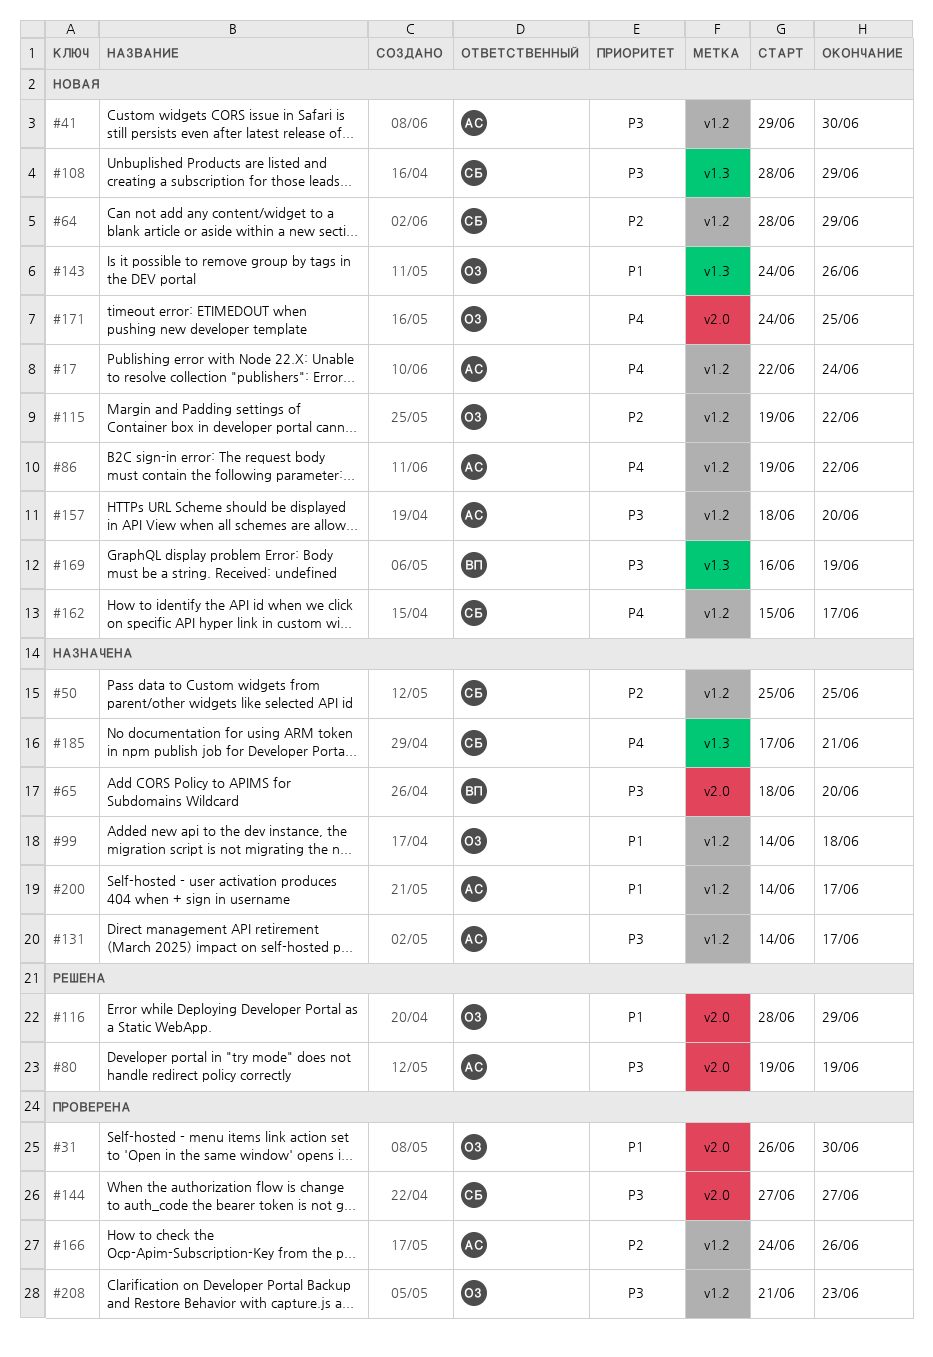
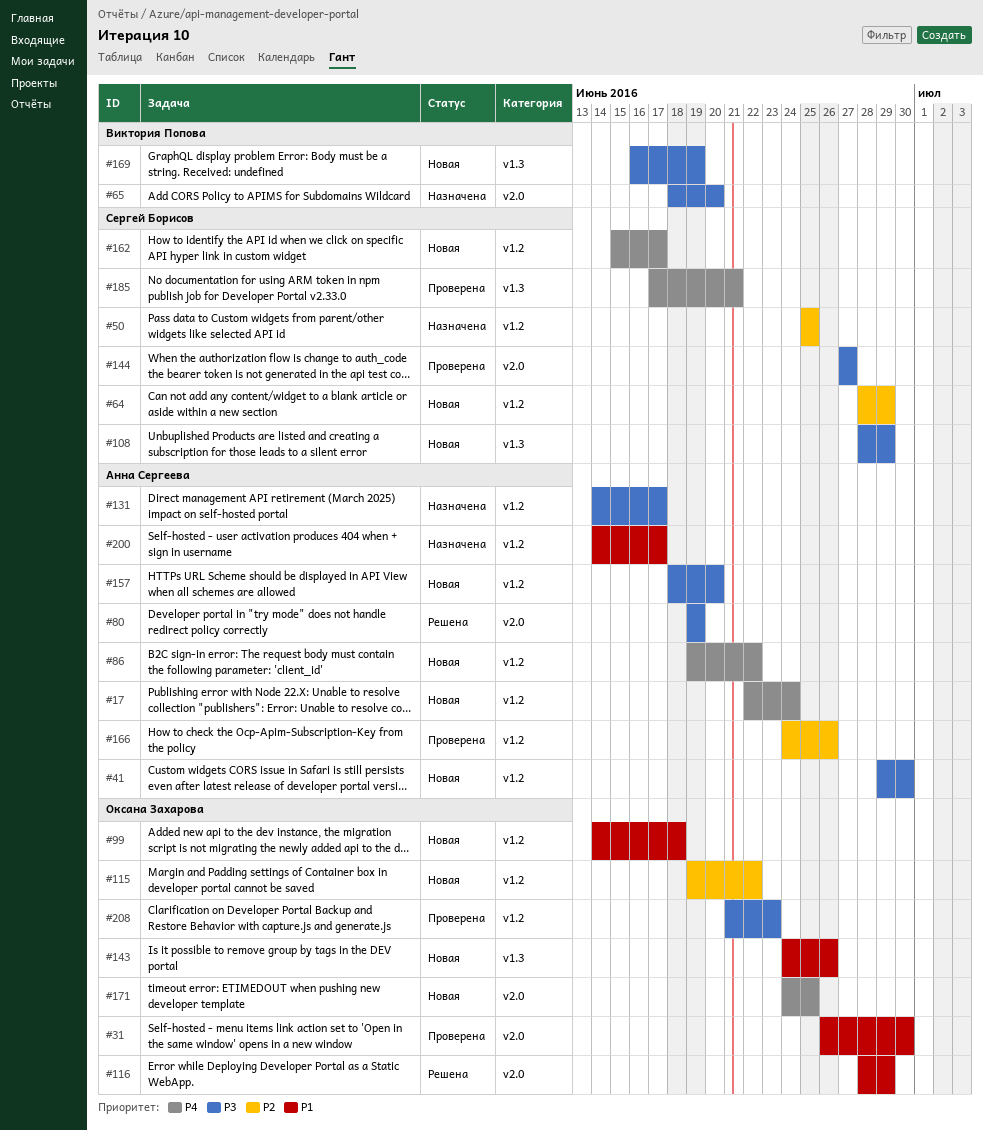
#99, status: Назначена -> Новая
#185, status: Назначена -> Проверена

